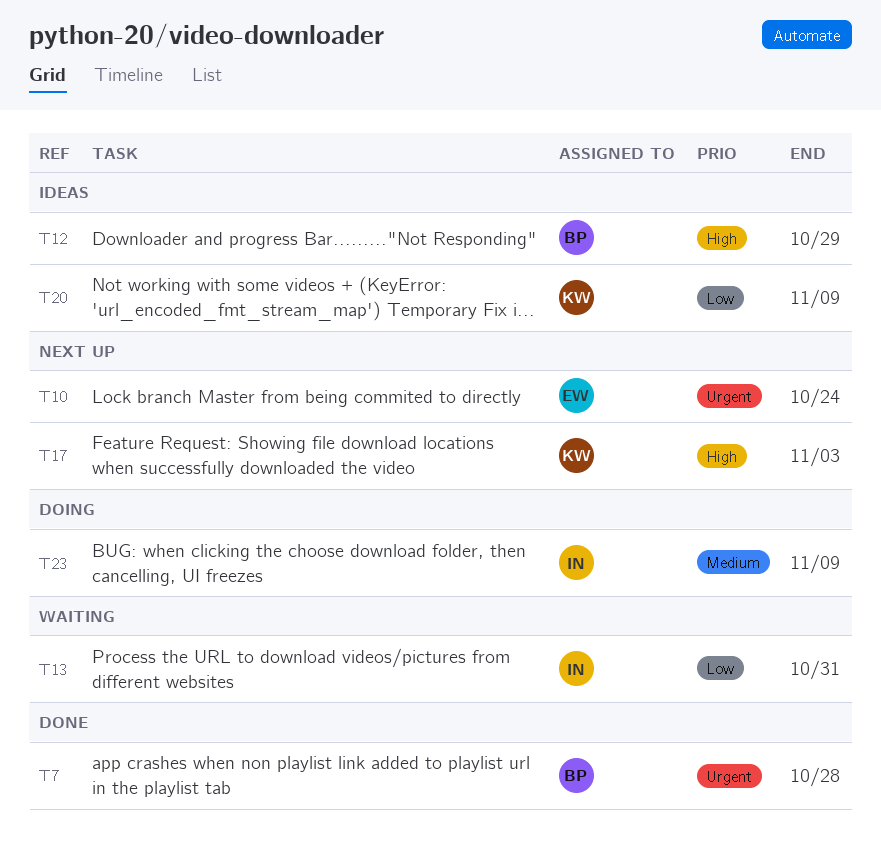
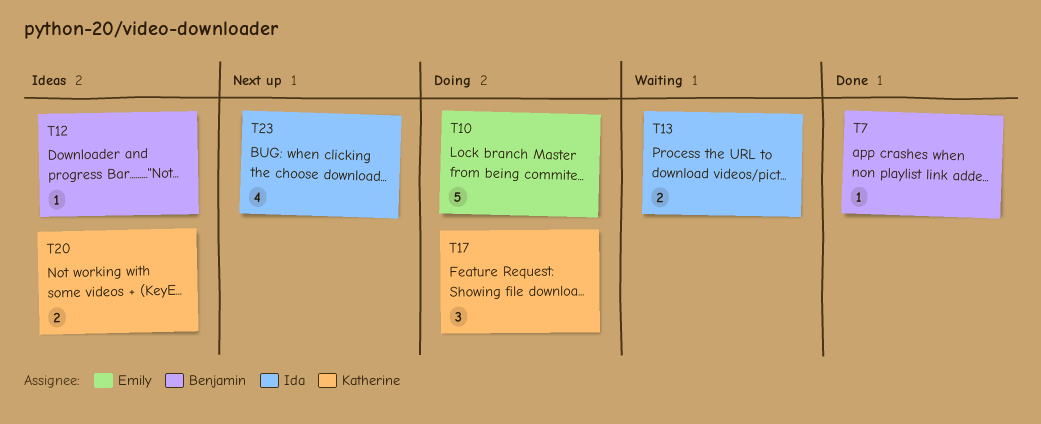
T10, status: Next up -> Doing
T17, status: Next up -> Doing
T23, status: Doing -> Next up

